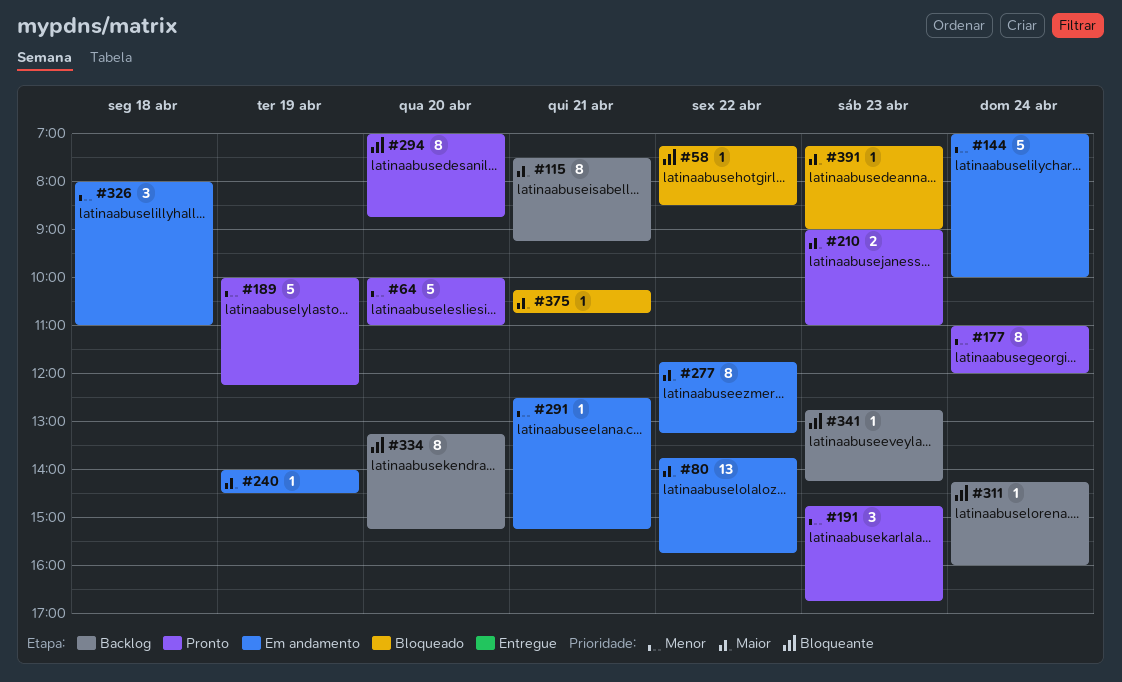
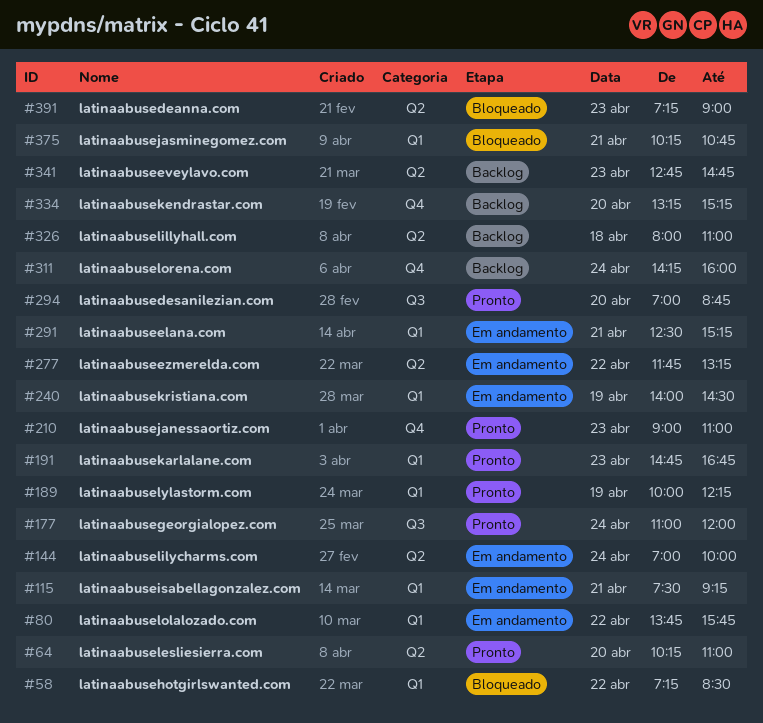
#64, begins: 10:00 -> 10:15
#115, status: Backlog -> Em andamento
#326, status: Em andamento -> Backlog
#341, ends: 14:15 -> 14:45

